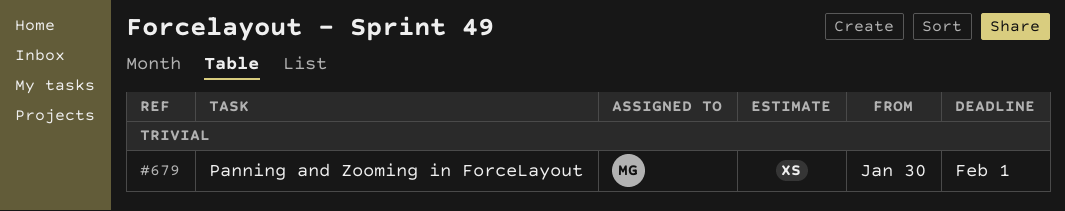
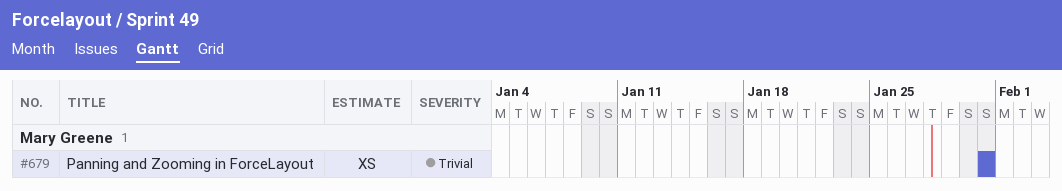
#679, start: Jan 30 -> Jan 31
#679, due: Feb 1 -> Jan 31

